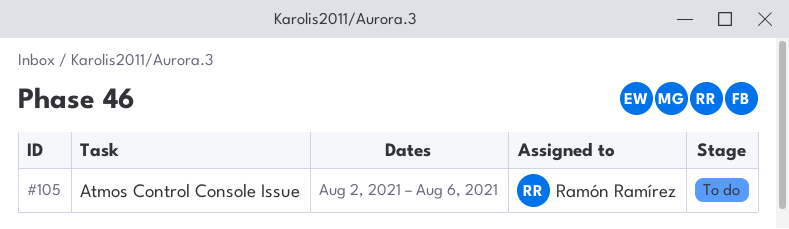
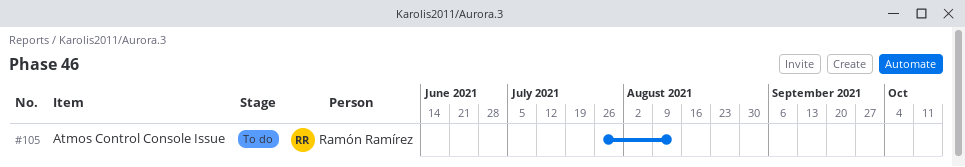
#105, start: Aug 2 -> Jul 26
#105, due: Aug 6 -> Aug 13

